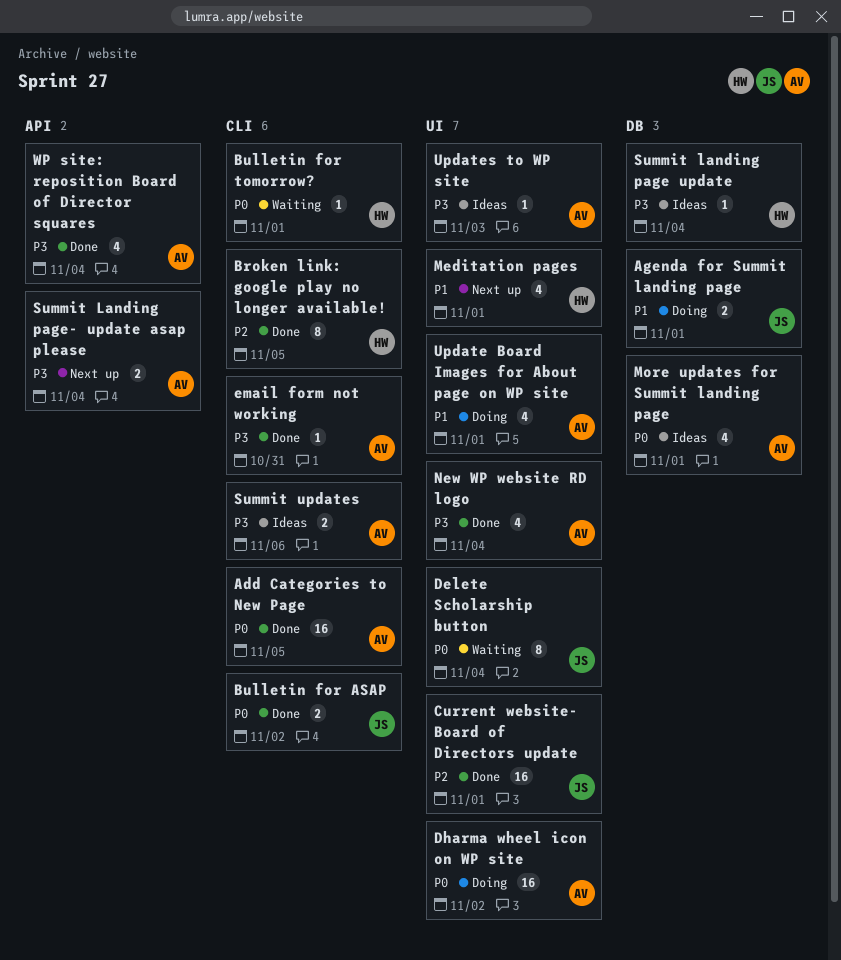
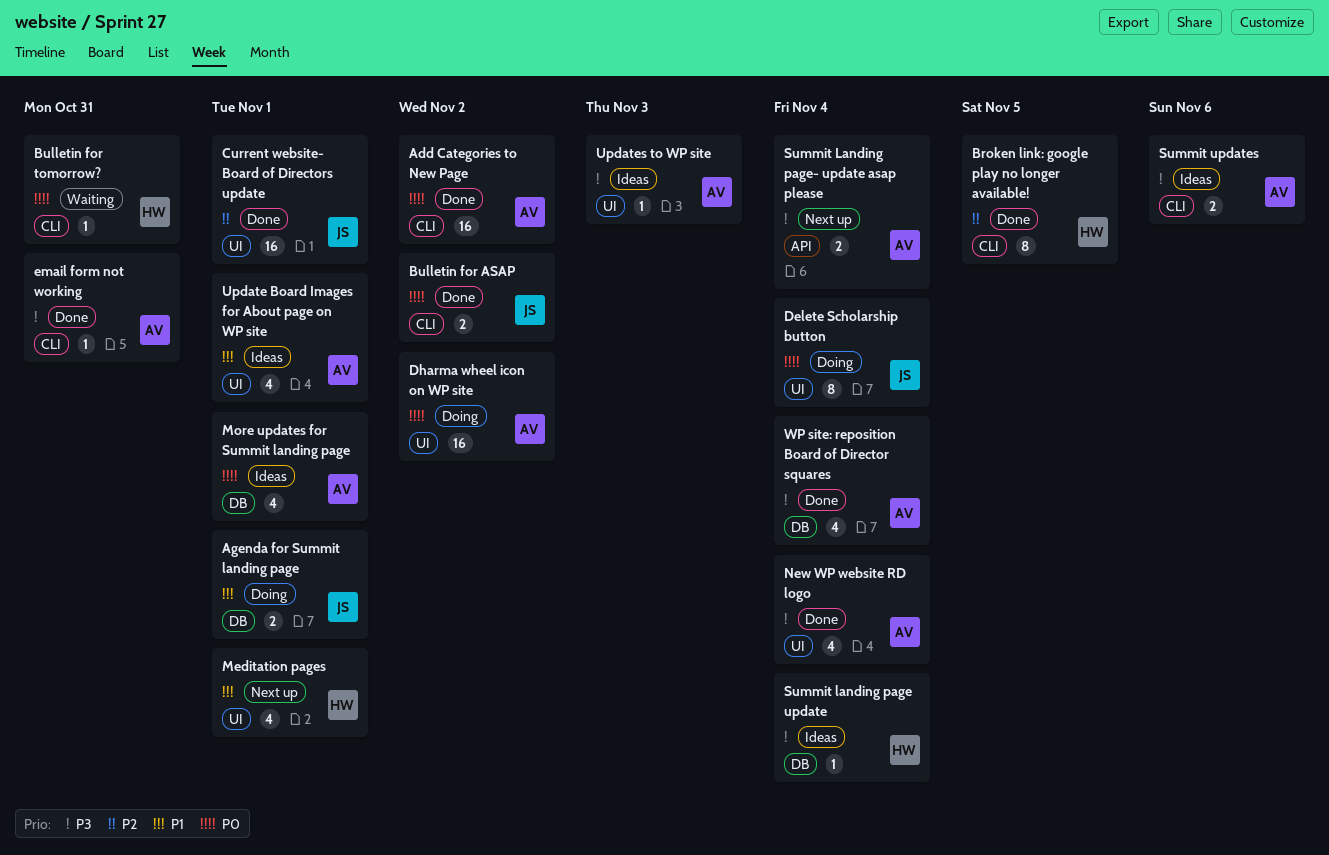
Add Categories to New Page, due: Nov 5 -> Nov 2
Bulletin for tomorrow?, due: Nov 1 -> Oct 31
Delete Scholarship button, status: Waiting -> Doing
Update Board Images for About page on WP site, status: Doing -> Ideas
WP site: reposition Board of Director squares, label: API -> DB

